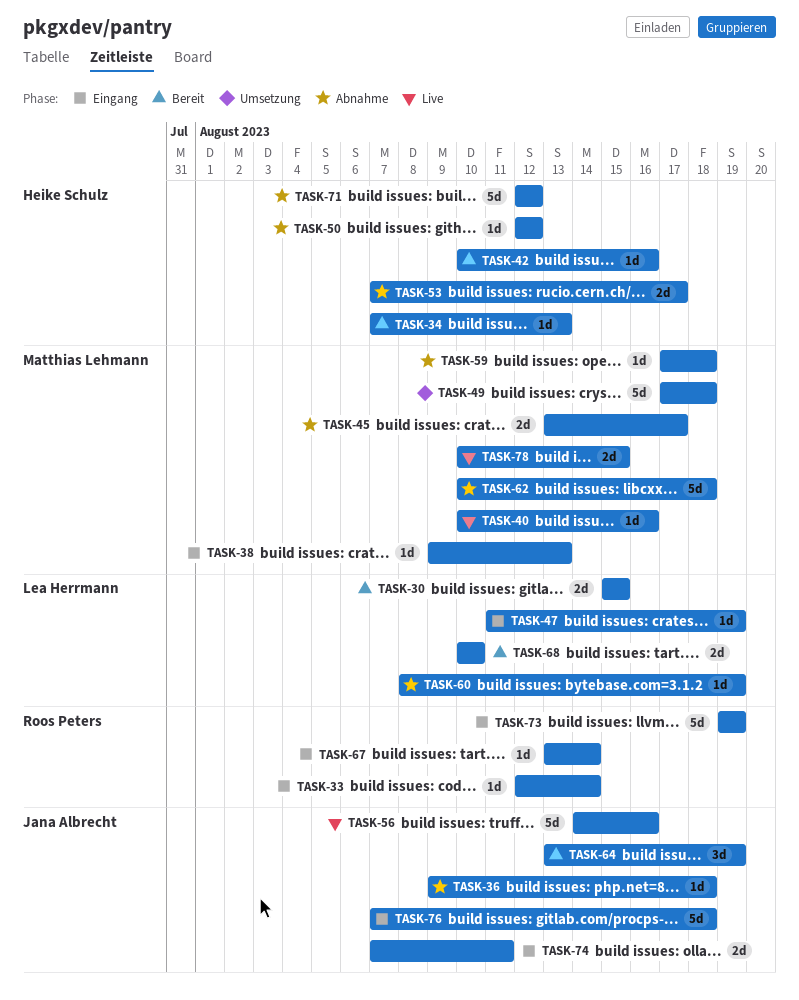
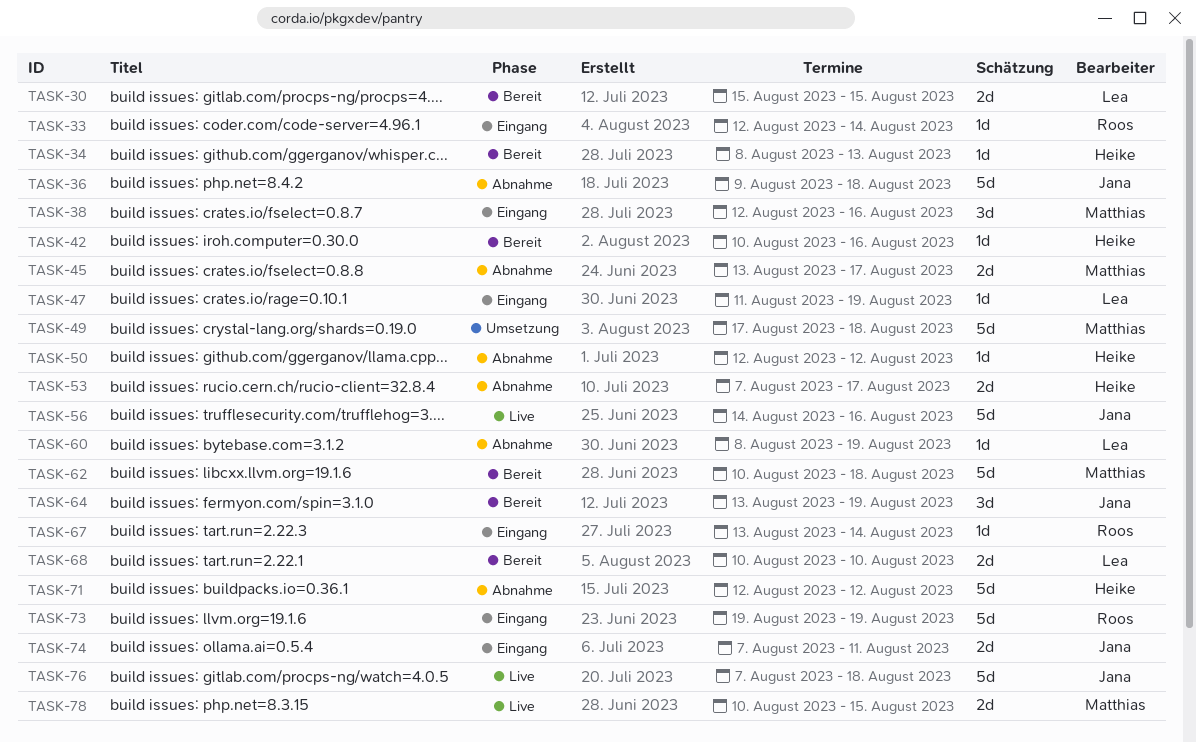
TASK-34, start: Aug 7 -> Aug 8
TASK-36, estimate: 1d -> 5d
TASK-38, estimate: 1d -> 3d
TASK-38, start: Aug 9 -> Aug 12
TASK-38, due: Aug 13 -> Aug 16
TASK-40: present -> none
TASK-59: present -> none
TASK-62, status: Abnahme -> Bereit
TASK-76, status: Eingang -> Live

